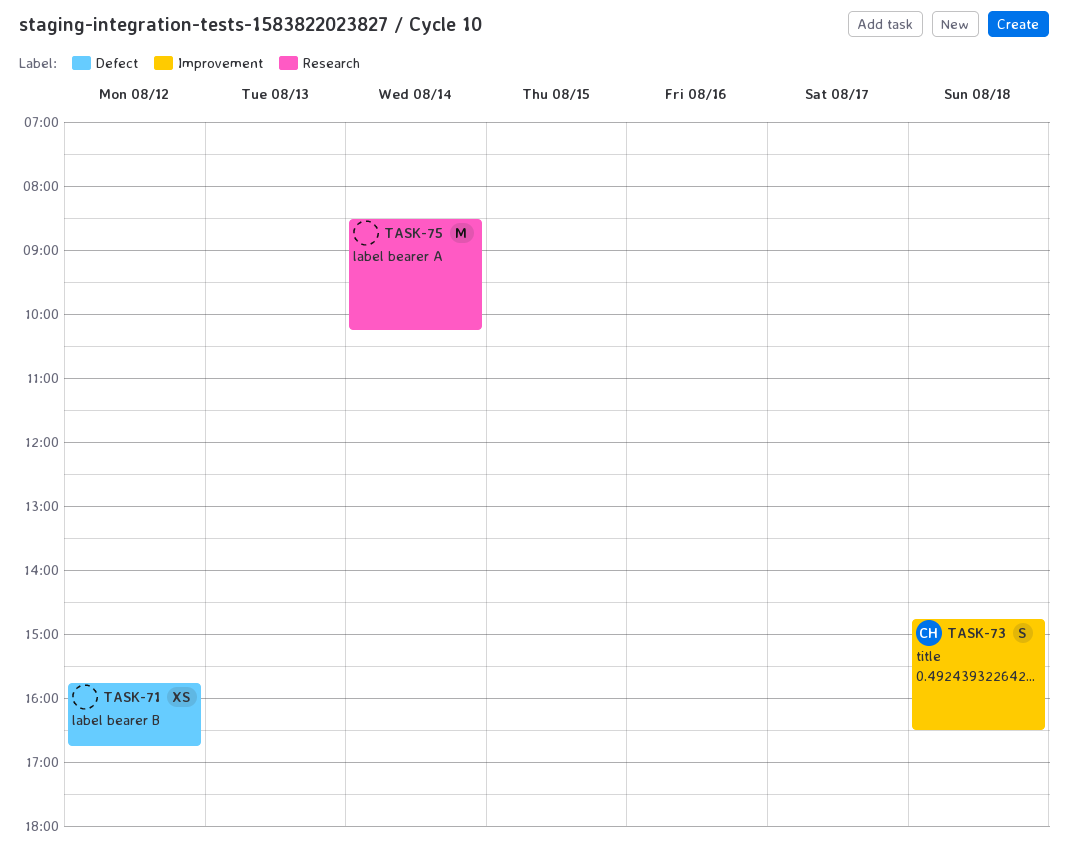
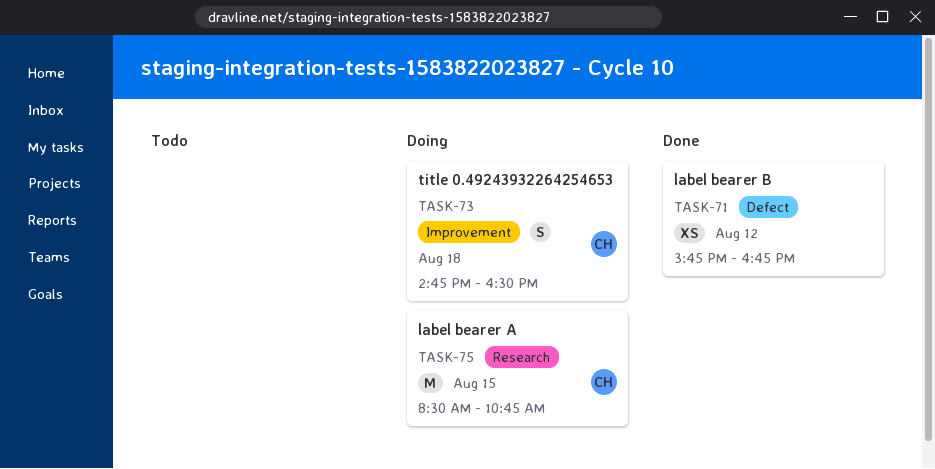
TASK-75, owner: none -> CH
TASK-75, day: Aug 14 -> Aug 15
TASK-75, ends: 10:15 -> 10:45

